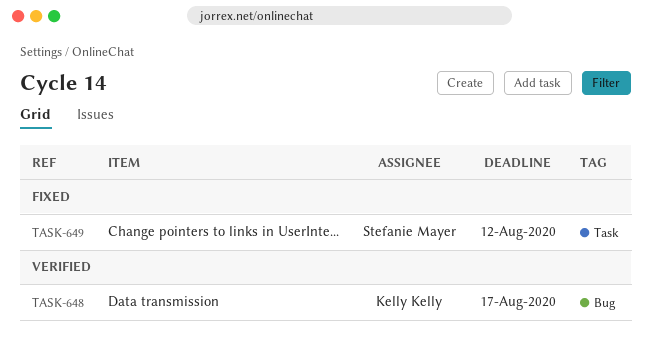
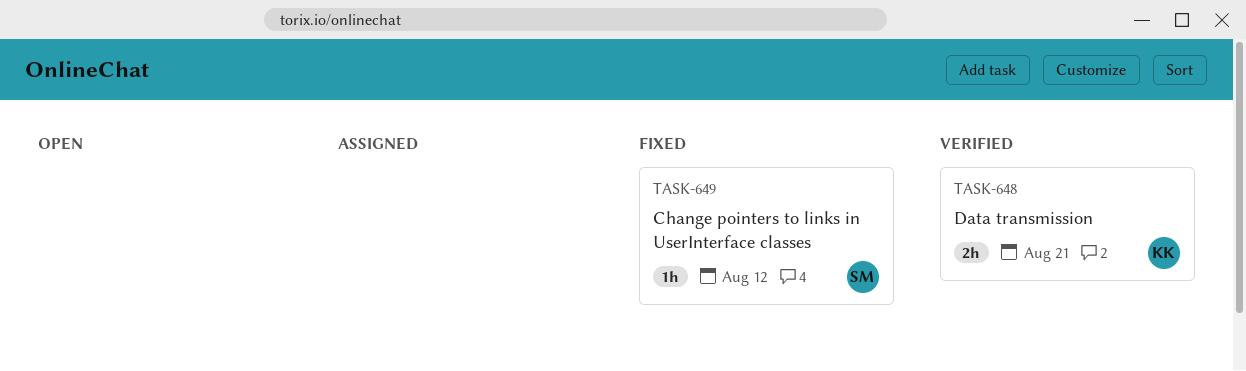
TASK-648, due: Aug 17 -> Aug 21

